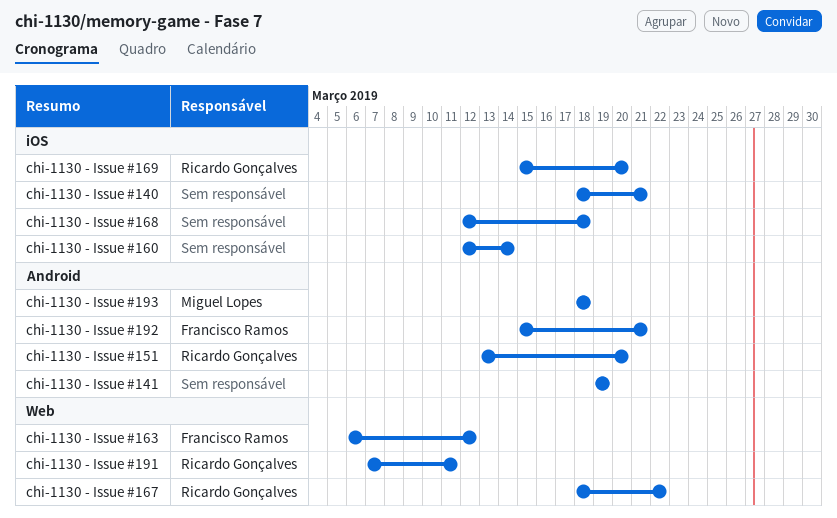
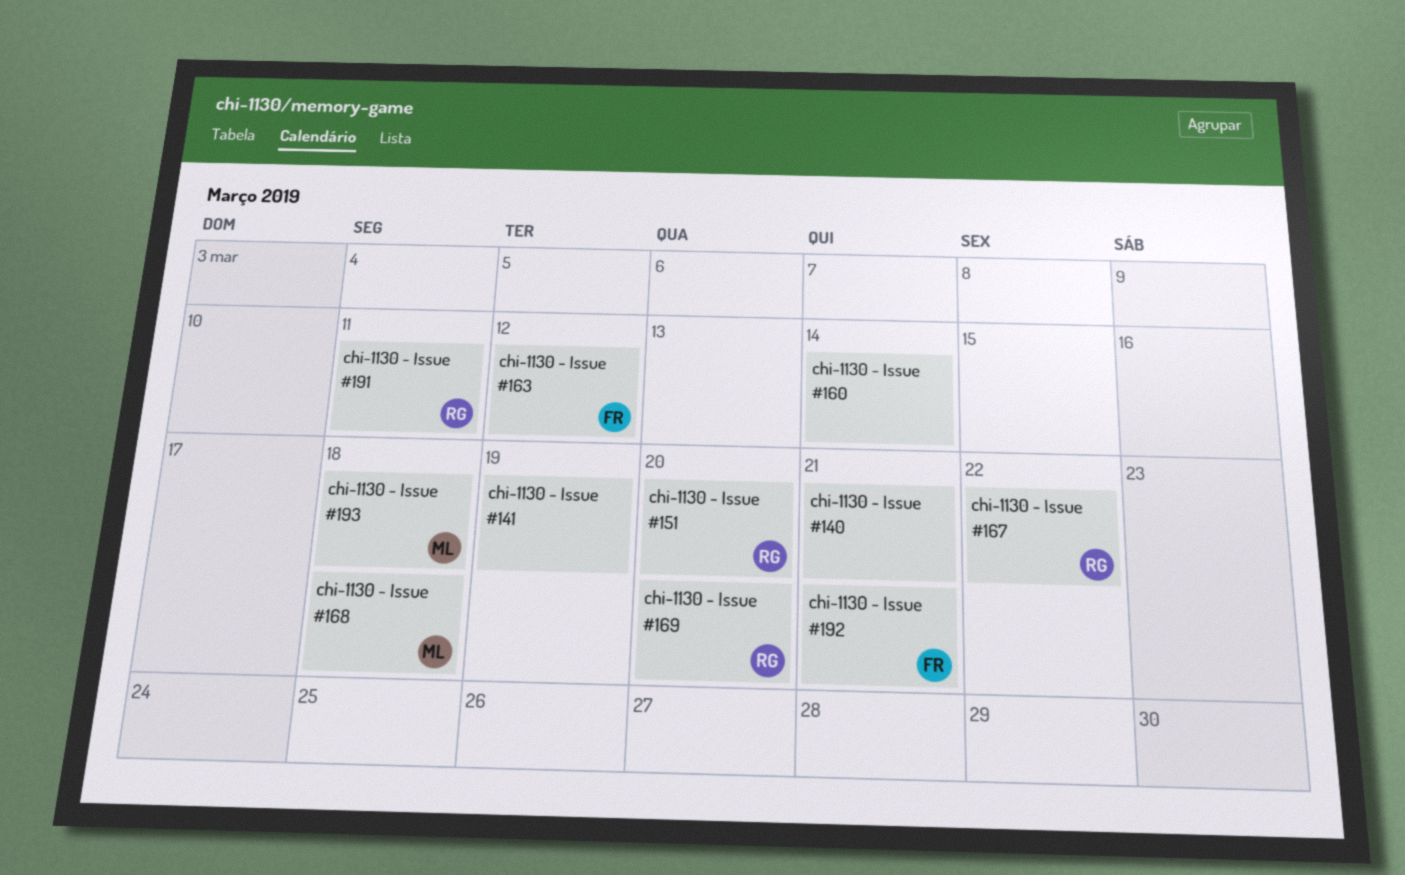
chi-1130 - Issue #168, owner: none -> Miguel Lopes

